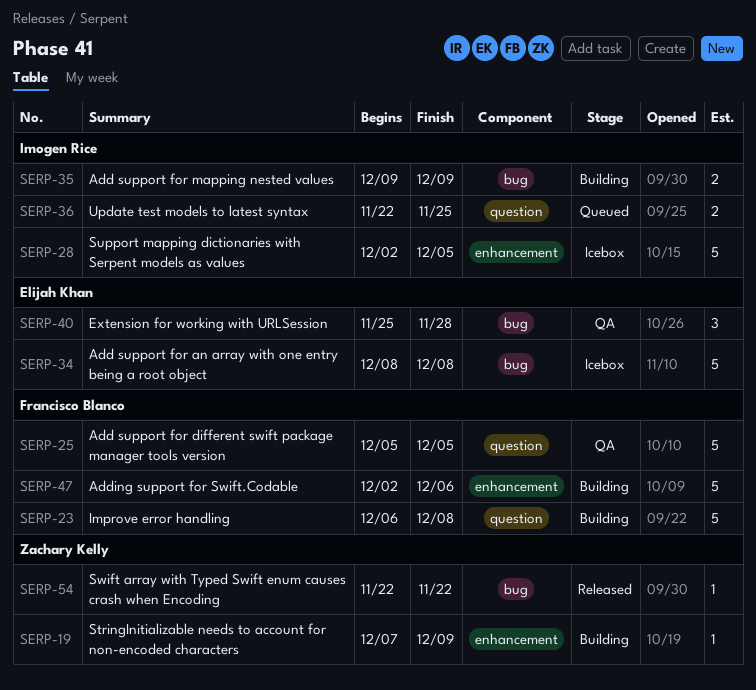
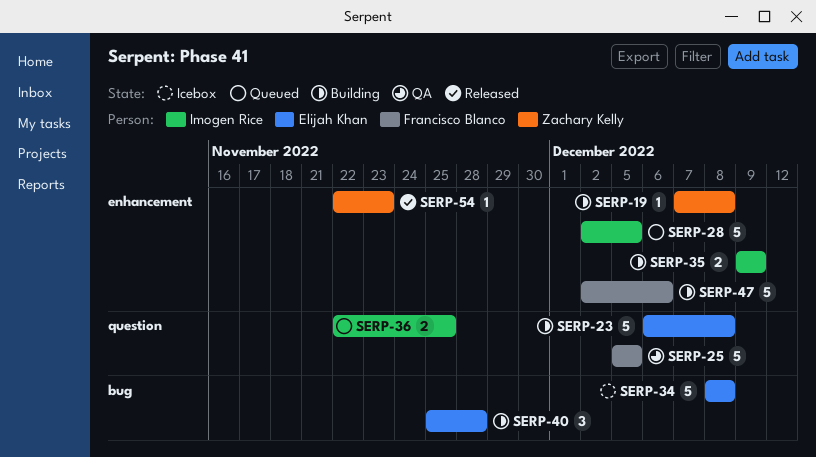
SERP-19, due: Dec 9 -> Dec 8
SERP-23, owner: Francisco Blanco -> Elijah Khan
SERP-28, status: Icebox -> Queued
SERP-35, label: bug -> enhancement
SERP-40, status: QA -> Building
SERP-54, label: bug -> enhancement
SERP-54, due: Nov 22 -> Nov 23

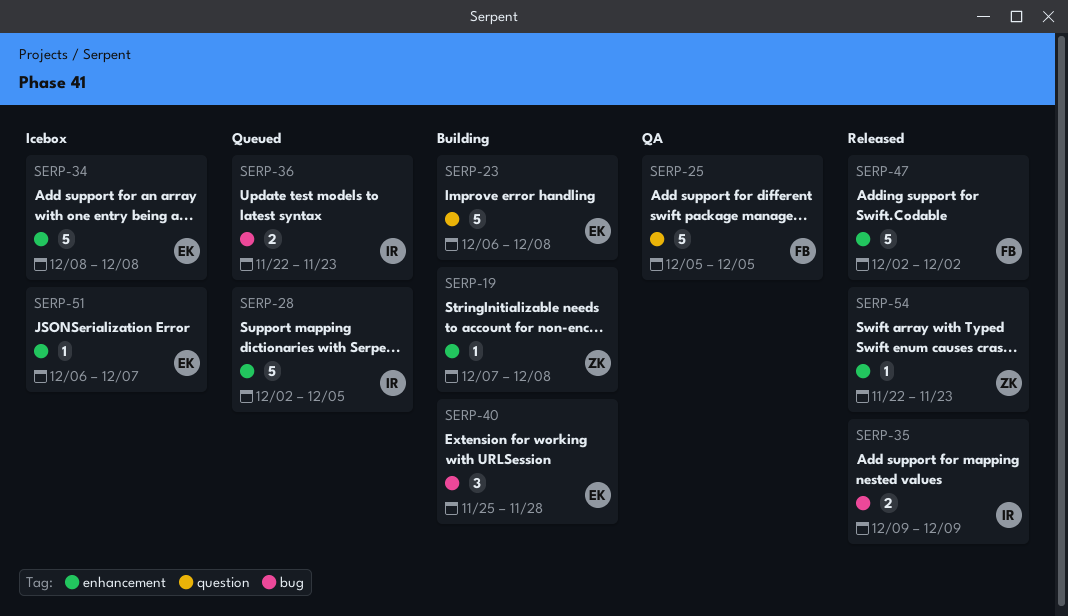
SERP-34, label: bug -> enhancement
SERP-35, status: Building -> Released
SERP-35, label: enhancement -> bug
SERP-36, label: question -> bug
SERP-36, due: Nov 25 -> Nov 23
SERP-47, status: Building -> Released
SERP-47, due: Dec 6 -> Dec 2
SERP-51: none -> present

